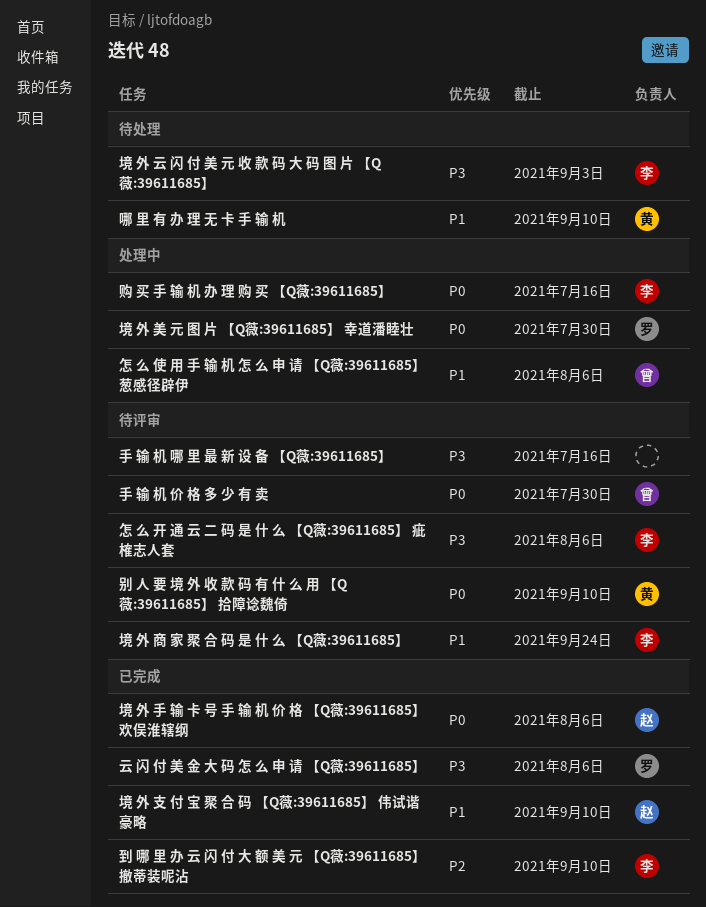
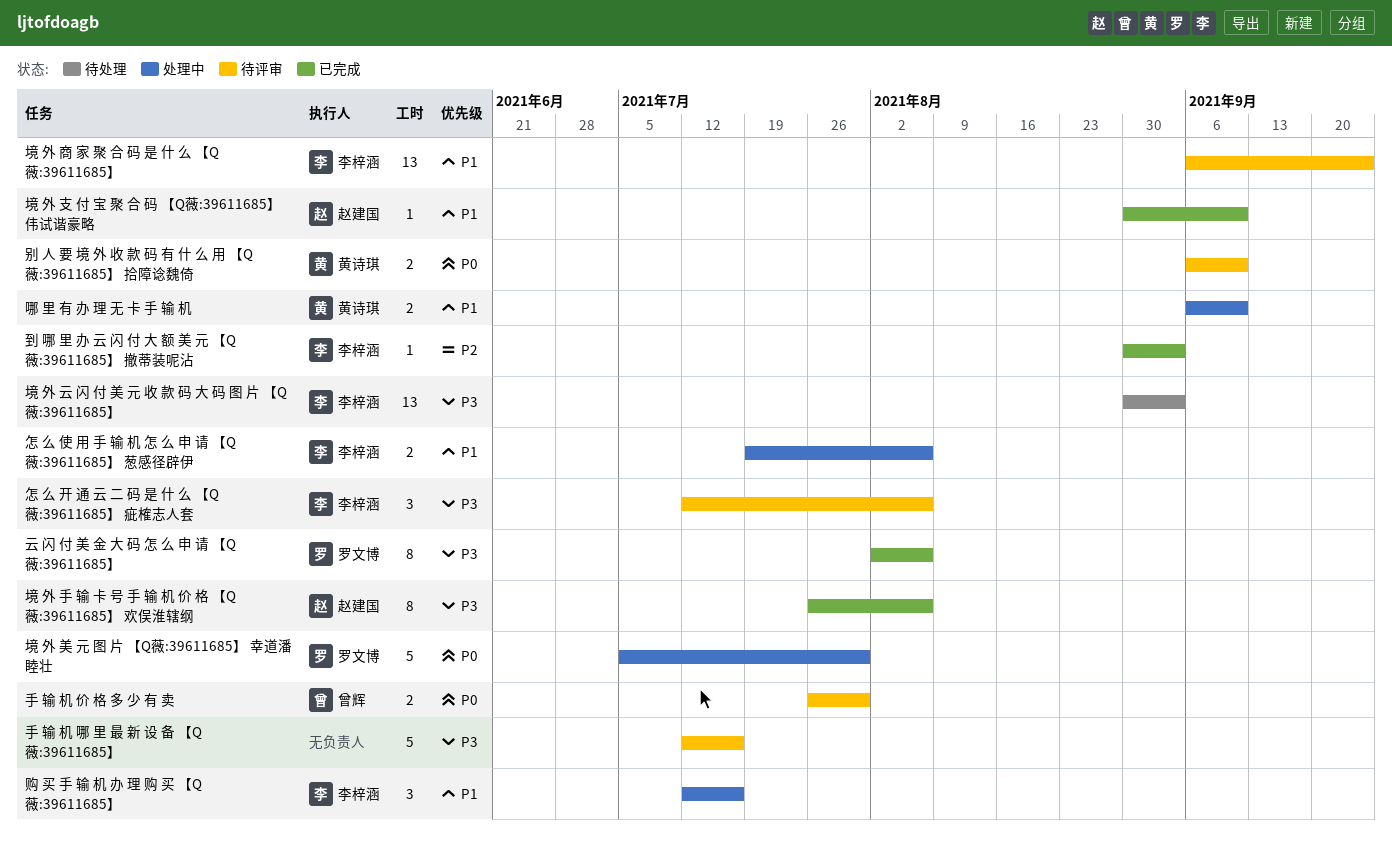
到 哪 里 办 云 闪 付 大 额 美 元 【Q薇:39611685】 撤蒂装呢沾, due: Sep 10 -> Sep 3
哪 里 有 办 理 无 卡 手 输 机, status: 待处理 -> 处理中
境 外 手 输 卡 号 手 输 机 价 格 【Q薇:39611685】 欢俣淮辖纲, priority: P0 -> P3
怎 么 使 用 手 输 机 怎 么 申 请 【Q薇:39611685】 葱感径辟伊, owner: 曾辉 -> 李梓涵
购 买 手 输 机 办 理 购 买 【Q薇:39611685】, priority: P0 -> P1

